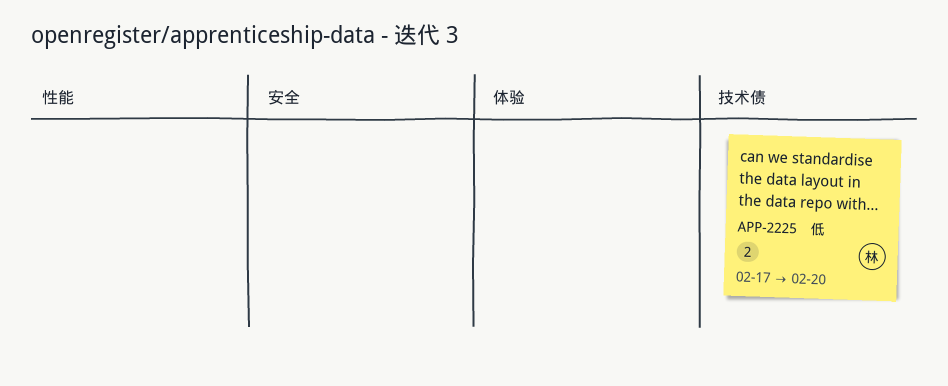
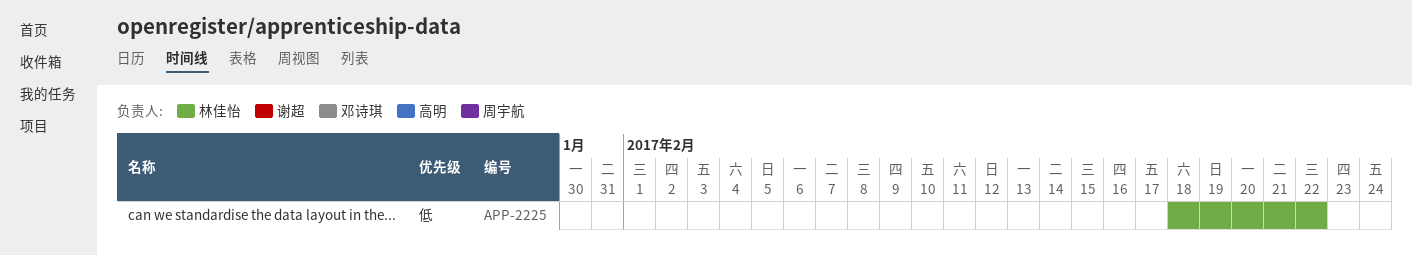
APP-2225, start: Feb 17 -> Feb 18
APP-2225, due: Feb 20 -> Feb 22

